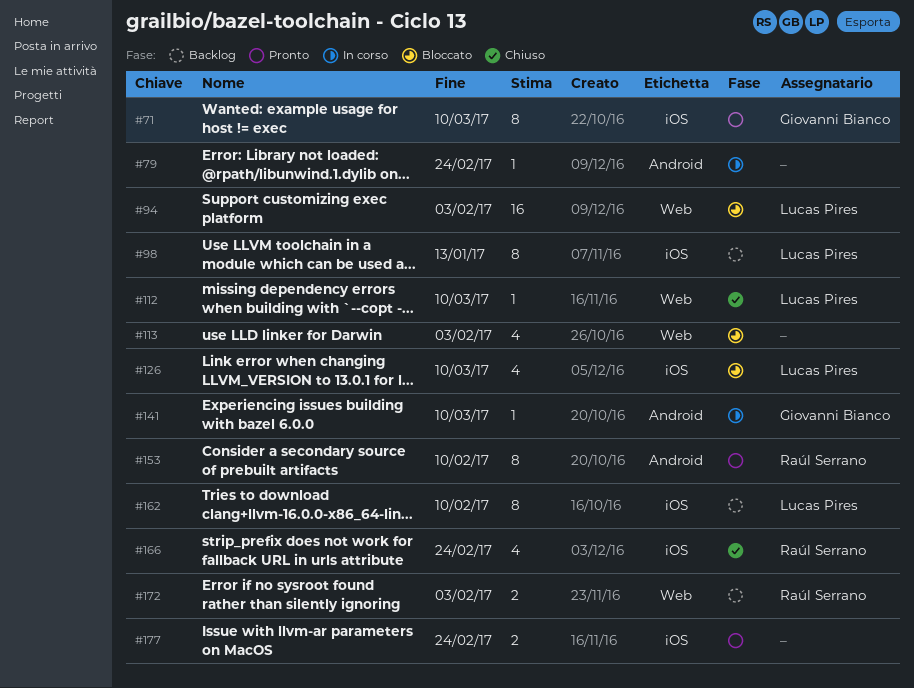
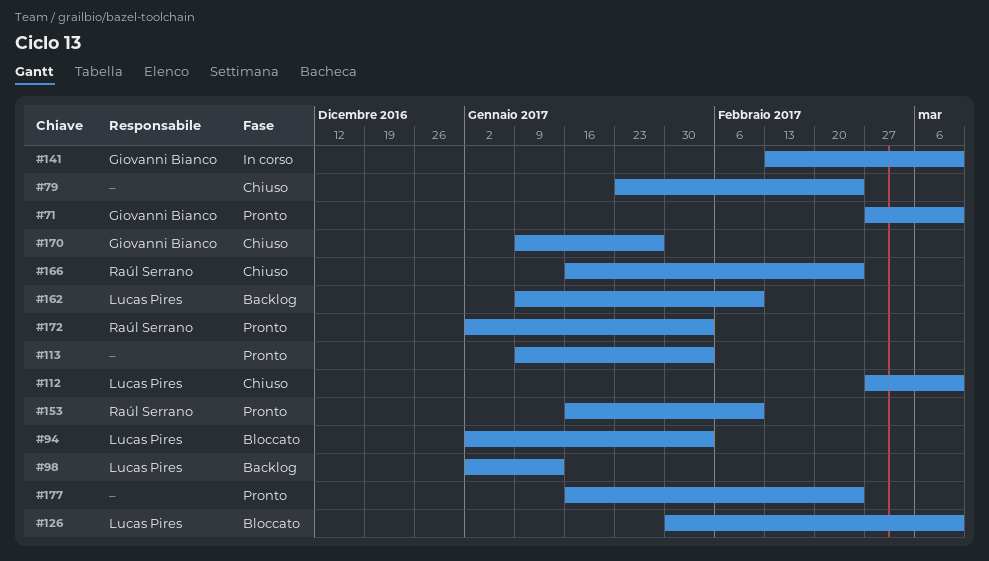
#79, status: In corso -> Chiuso
#113, status: Bloccato -> Pronto
#170: none -> present
#172, status: Backlog -> Pronto

